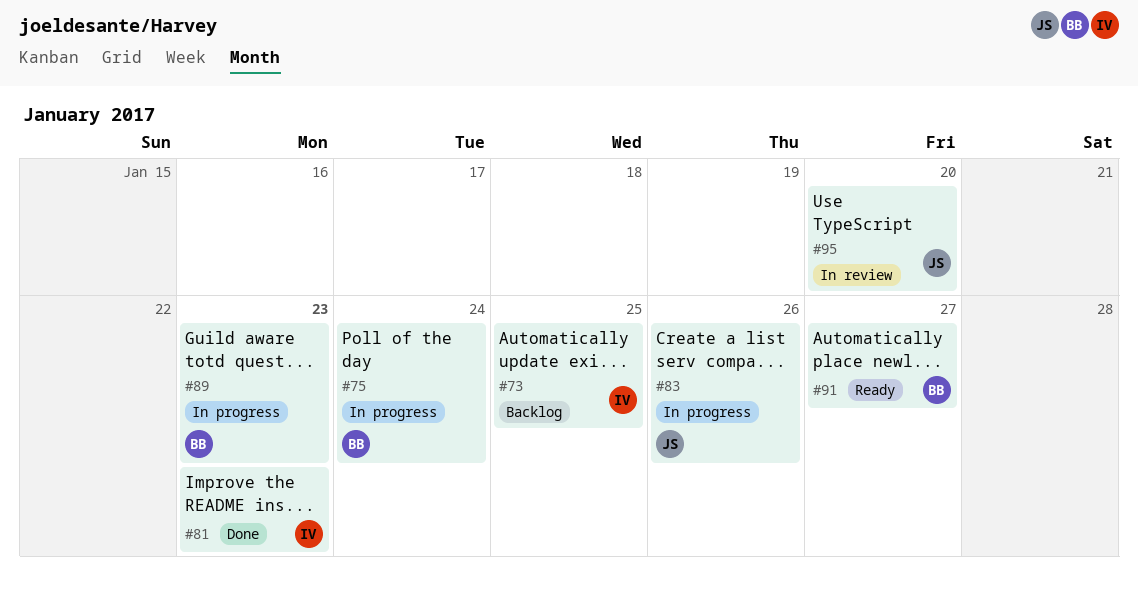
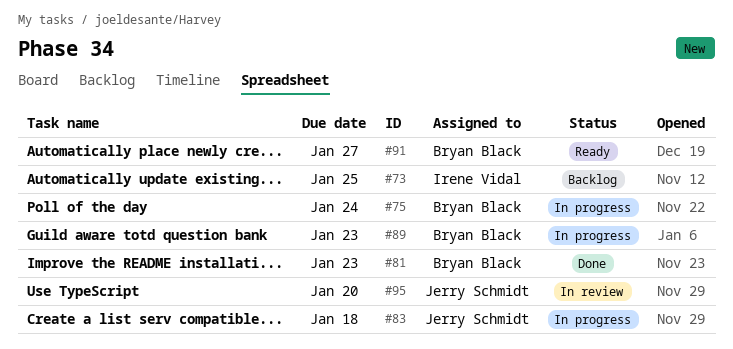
#81, owner: Irene Vidal -> Bryan Black
#83, due: Jan 26 -> Jan 18

